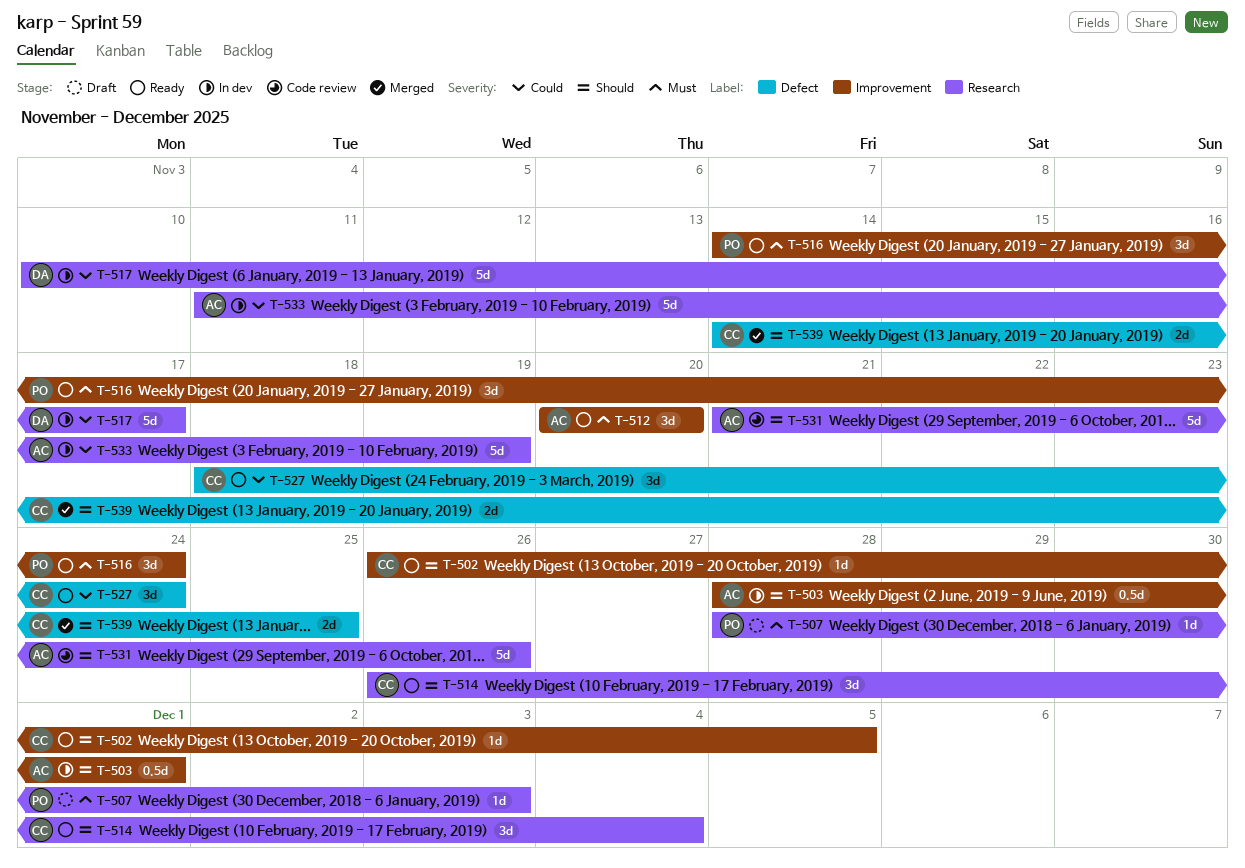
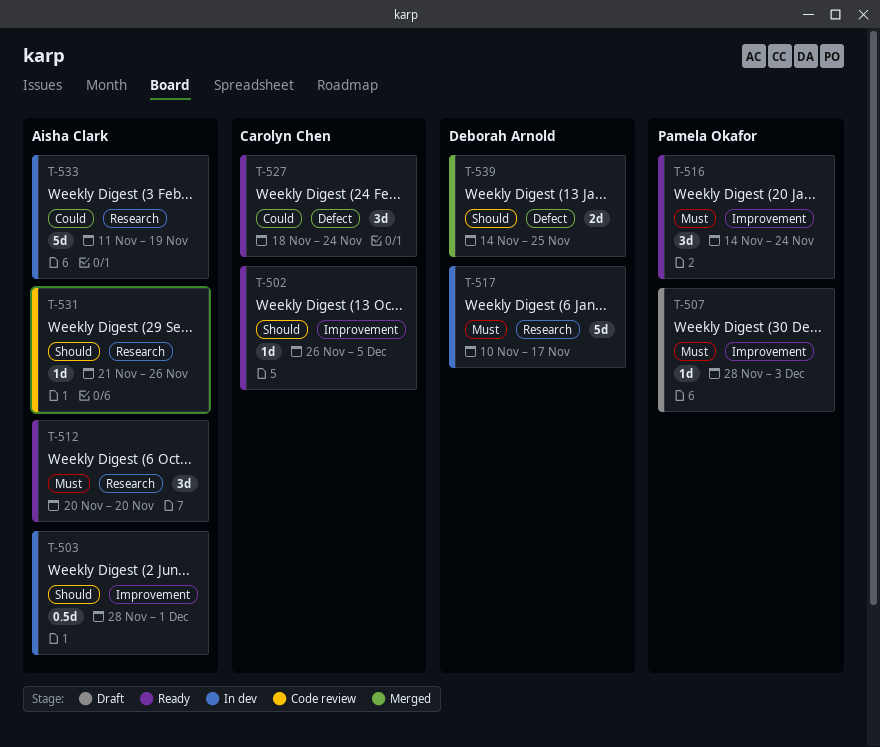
T-507, label: Research -> Improvement
T-512, label: Improvement -> Research
T-514: present -> none
T-517, priority: Could -> Must
T-531, estimate: 5d -> 1d
T-539, owner: Carolyn Chen -> Deborah Arnold

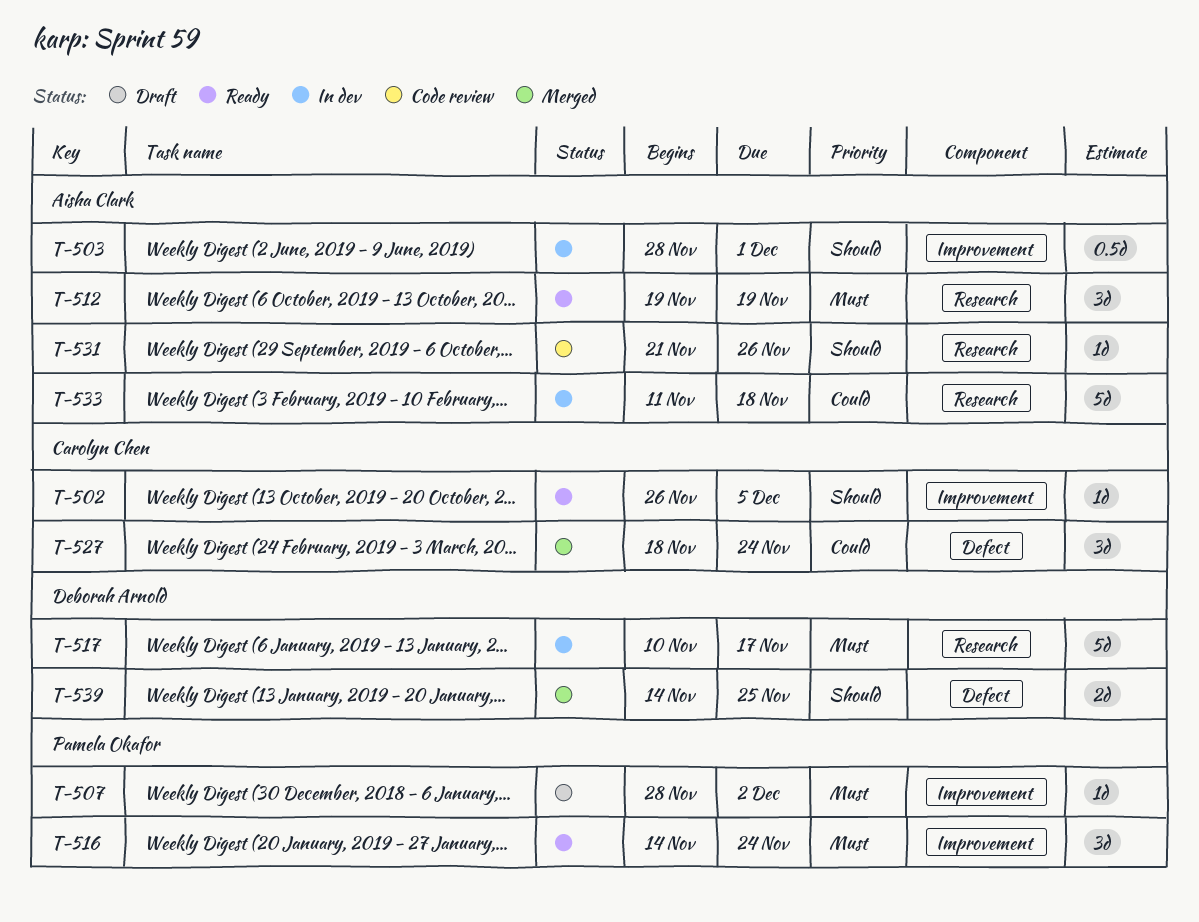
T-507, due: Dec 3 -> Dec 2
T-512, start: Nov 20 -> Nov 19
T-512, due: Nov 20 -> Nov 19
T-527, status: Ready -> Merged
T-533, due: Nov 19 -> Nov 18

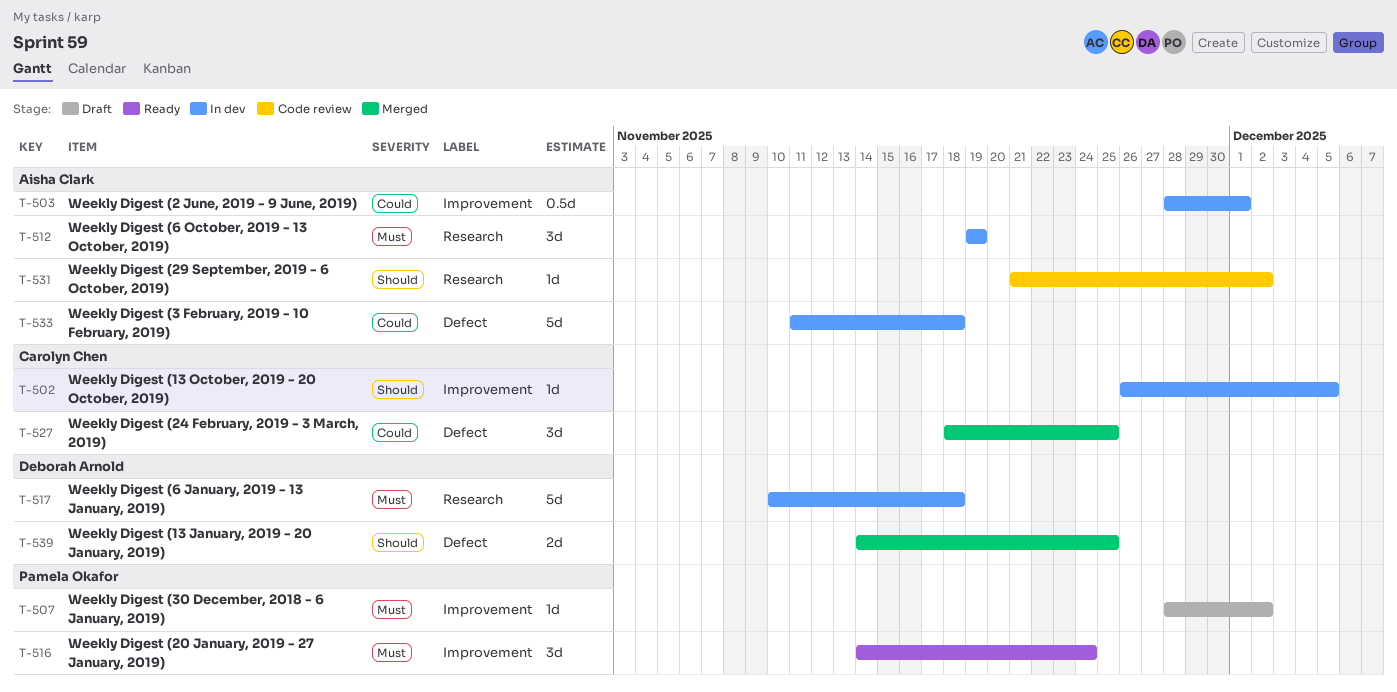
T-502, status: Ready -> In dev
T-503, priority: Should -> Could
T-512, status: Ready -> In dev
T-517, due: Nov 17 -> Nov 18
T-527, due: Nov 24 -> Nov 25
T-531, due: Nov 26 -> Dec 2
T-533, label: Research -> Defect

